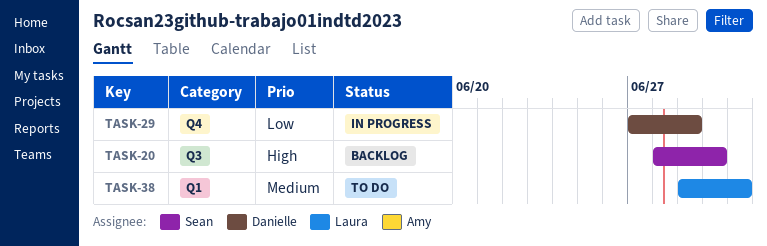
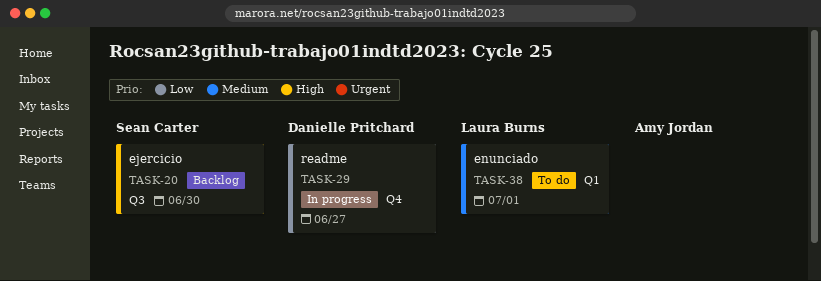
TASK-29, due: Jun 29 -> Jun 27

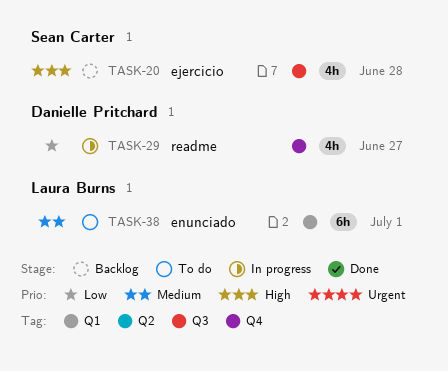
TASK-20, due: Jun 30 -> Jun 28

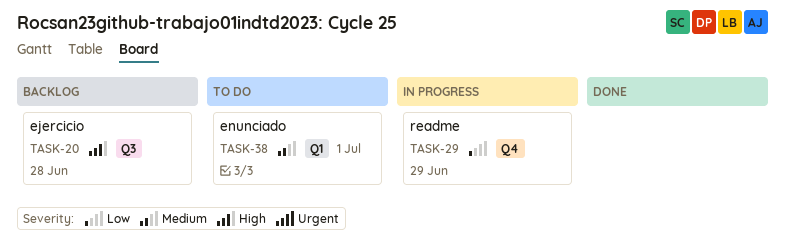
TASK-29, due: Jun 27 -> Jun 29

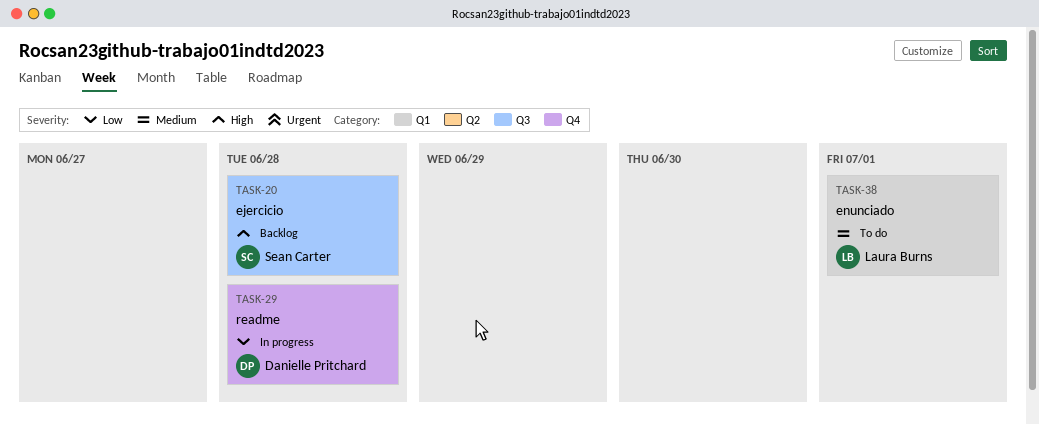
TASK-29, due: Jun 29 -> Jun 28

